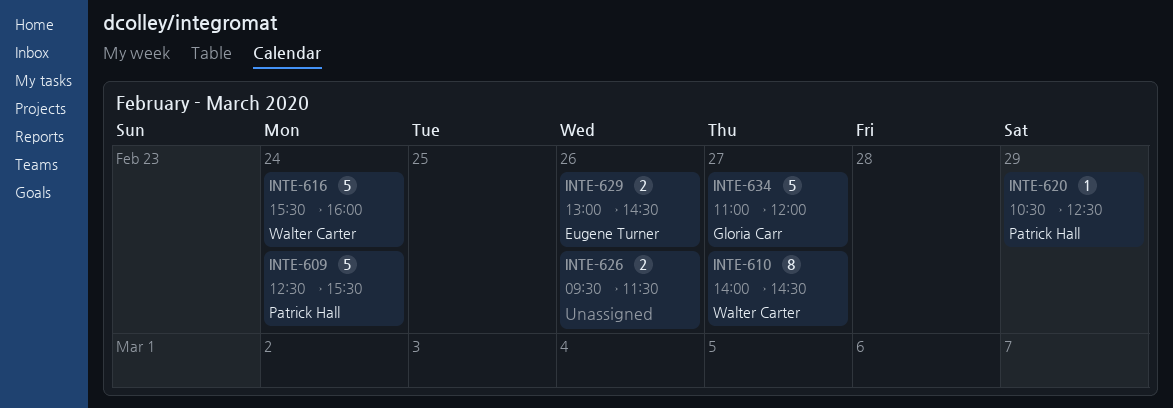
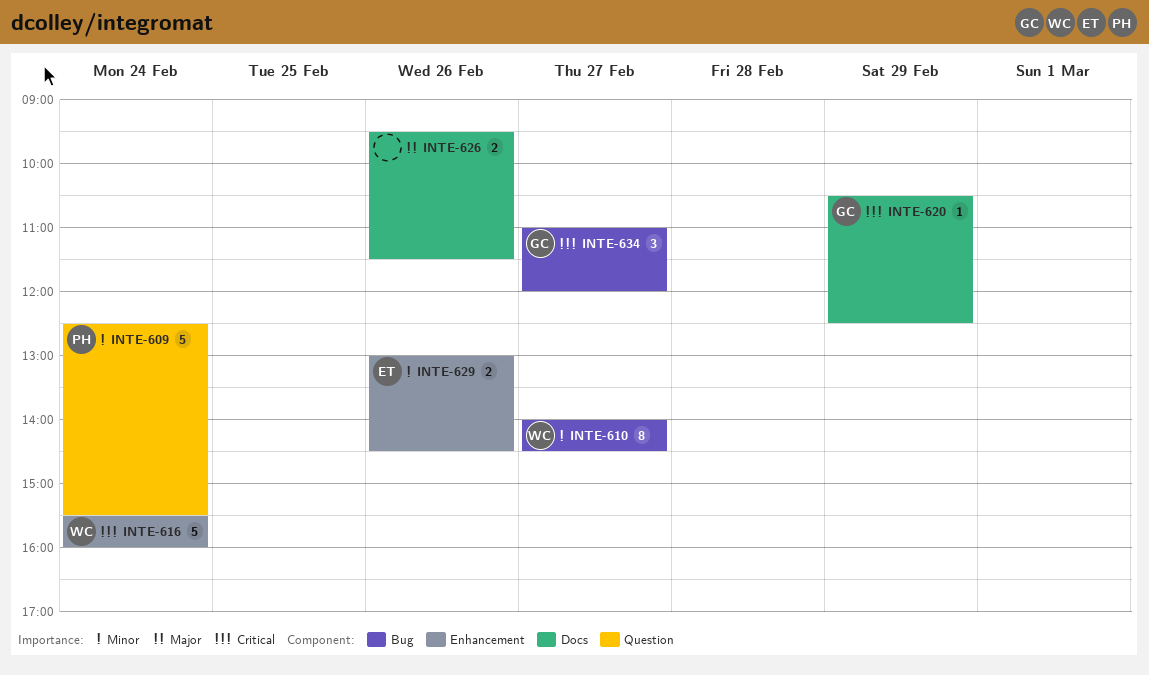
INTE-620, owner: Patrick Hall -> Gloria Carr
INTE-634, estimate: 5 -> 3

